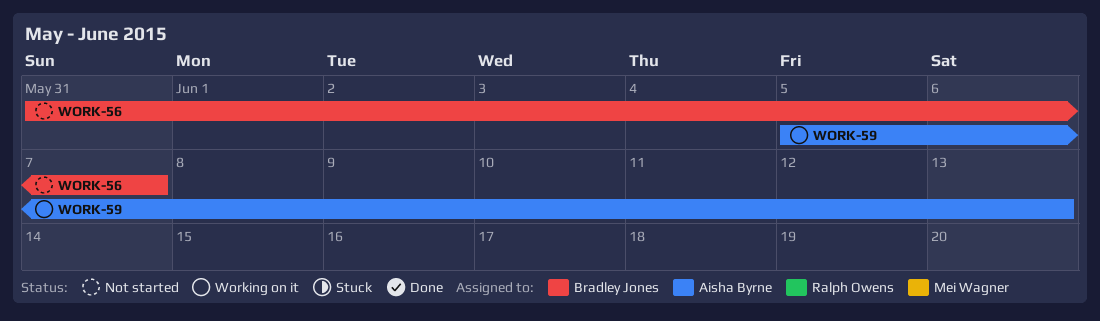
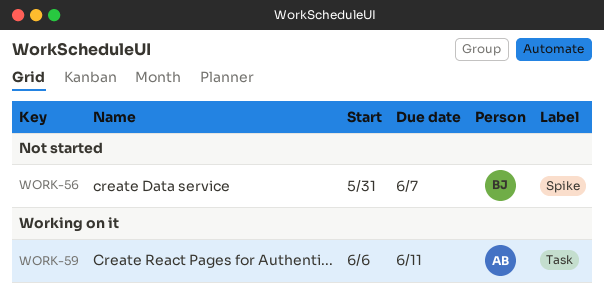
WORK-59, start: Jun 5 -> Jun 6
WORK-59, due: Jun 13 -> Jun 11

